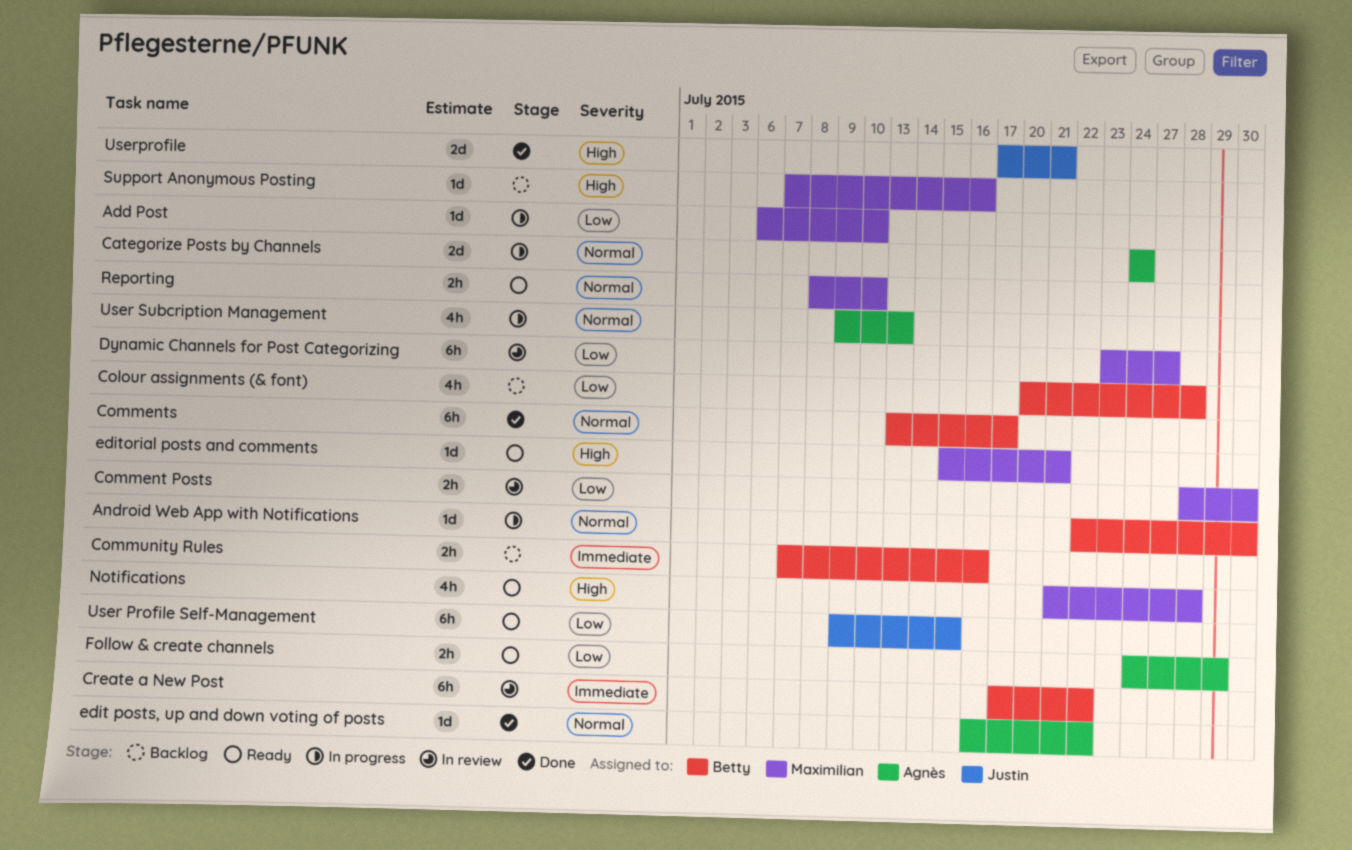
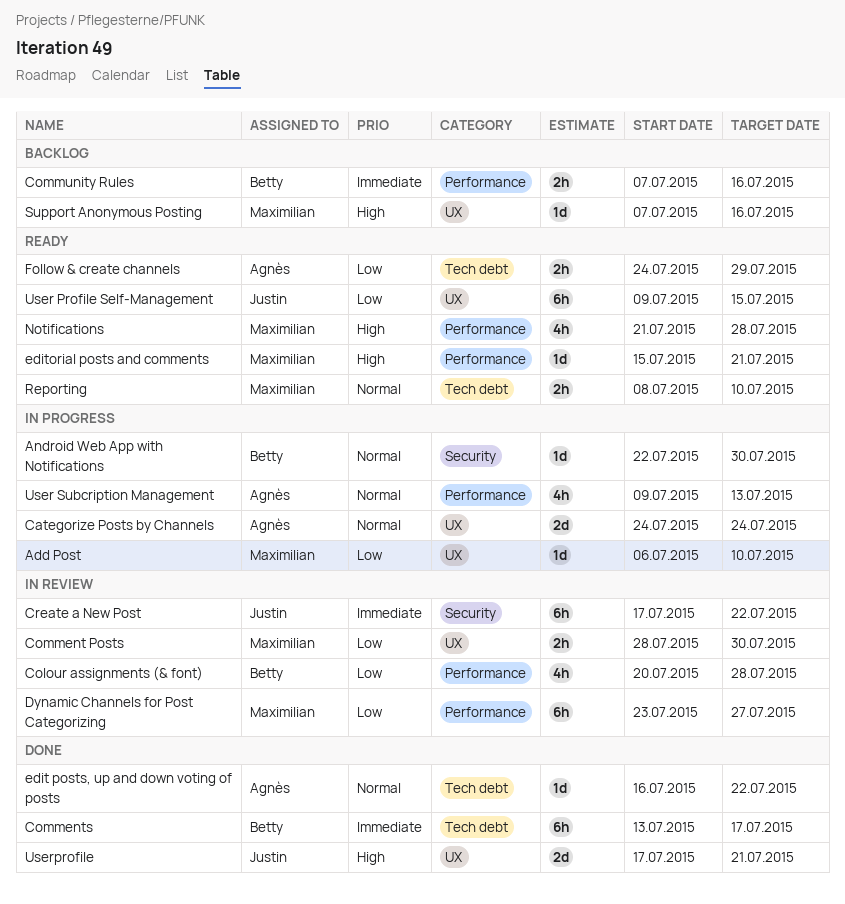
Colour assignments (& font), status: Backlog -> In review
Comments, priority: Normal -> Immediate
Create a New Post, owner: Betty -> Justin

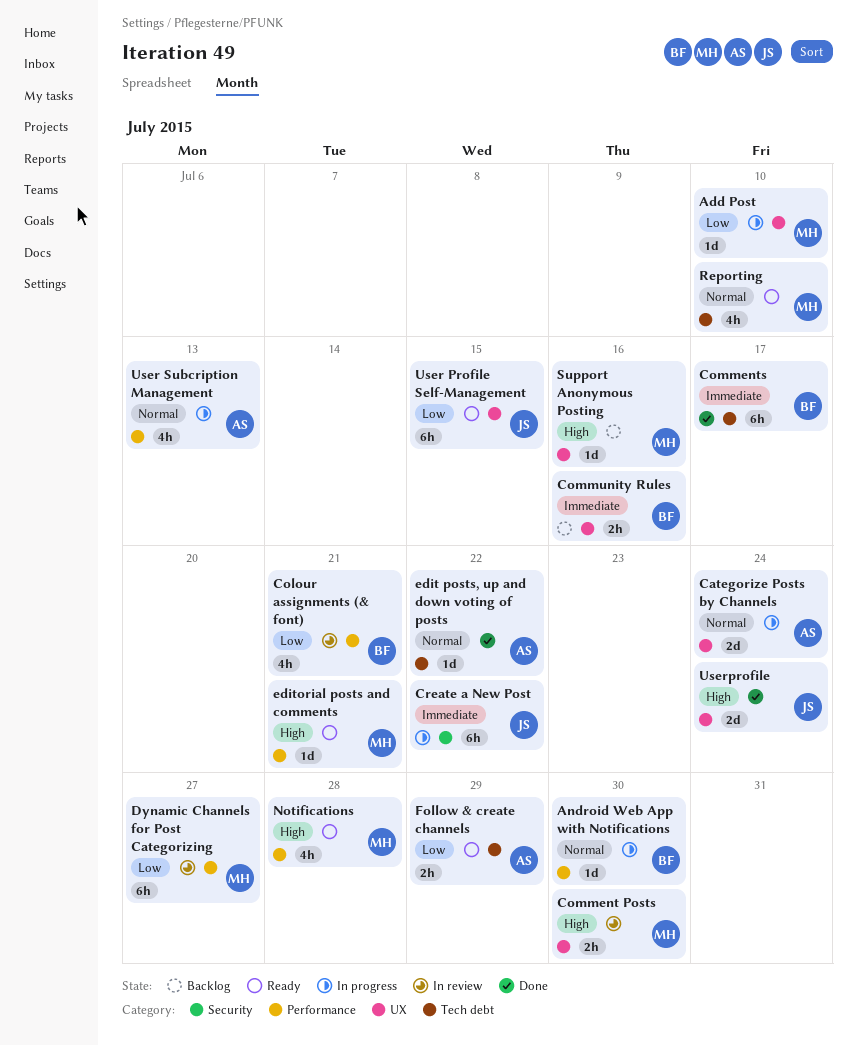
Android Web App with Notifications, label: Security -> Performance
Colour assignments (& font), due: Jul 28 -> Jul 21
Comment Posts, priority: Low -> High
Community Rules, label: Performance -> UX
Create a New Post, status: In review -> In progress
Reporting, estimate: 2h -> 4h
Userprofile, due: Jul 21 -> Jul 24

